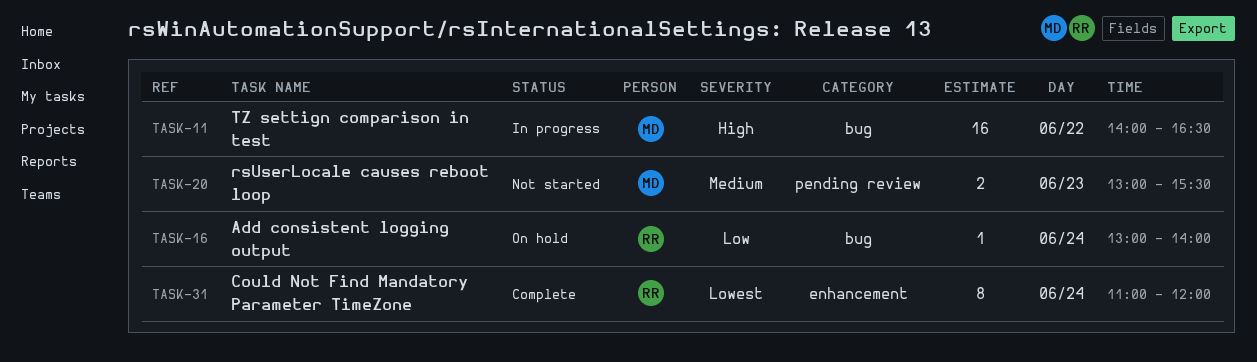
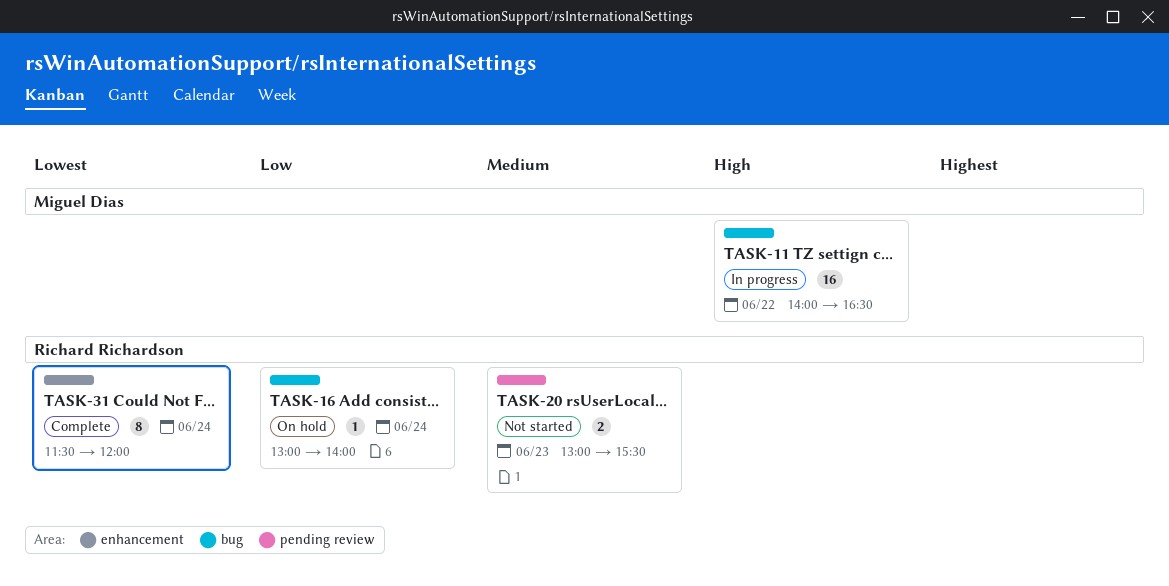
TASK-20, owner: Miguel Dias -> Richard Richardson
TASK-31, begins: 11:00 -> 11:30

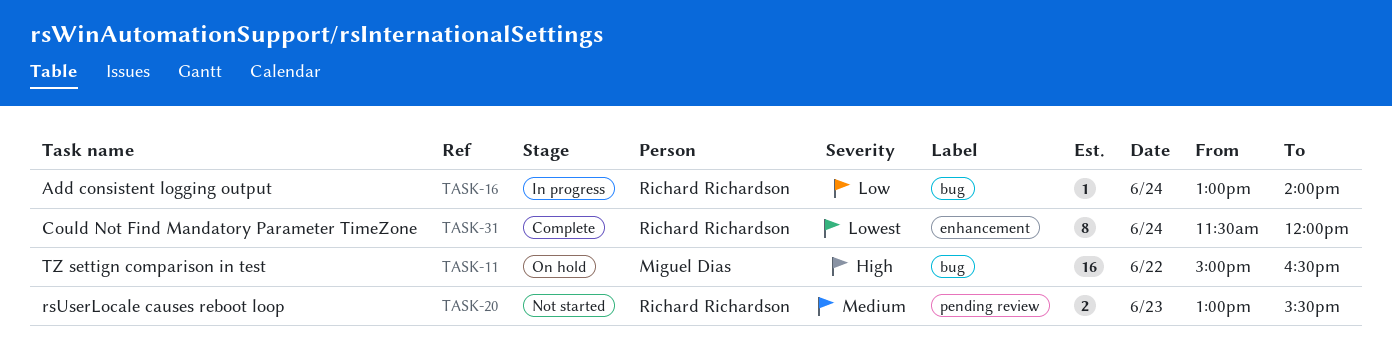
TASK-11, status: In progress -> On hold
TASK-11, begins: 14:00 -> 15:00
TASK-16, status: On hold -> In progress

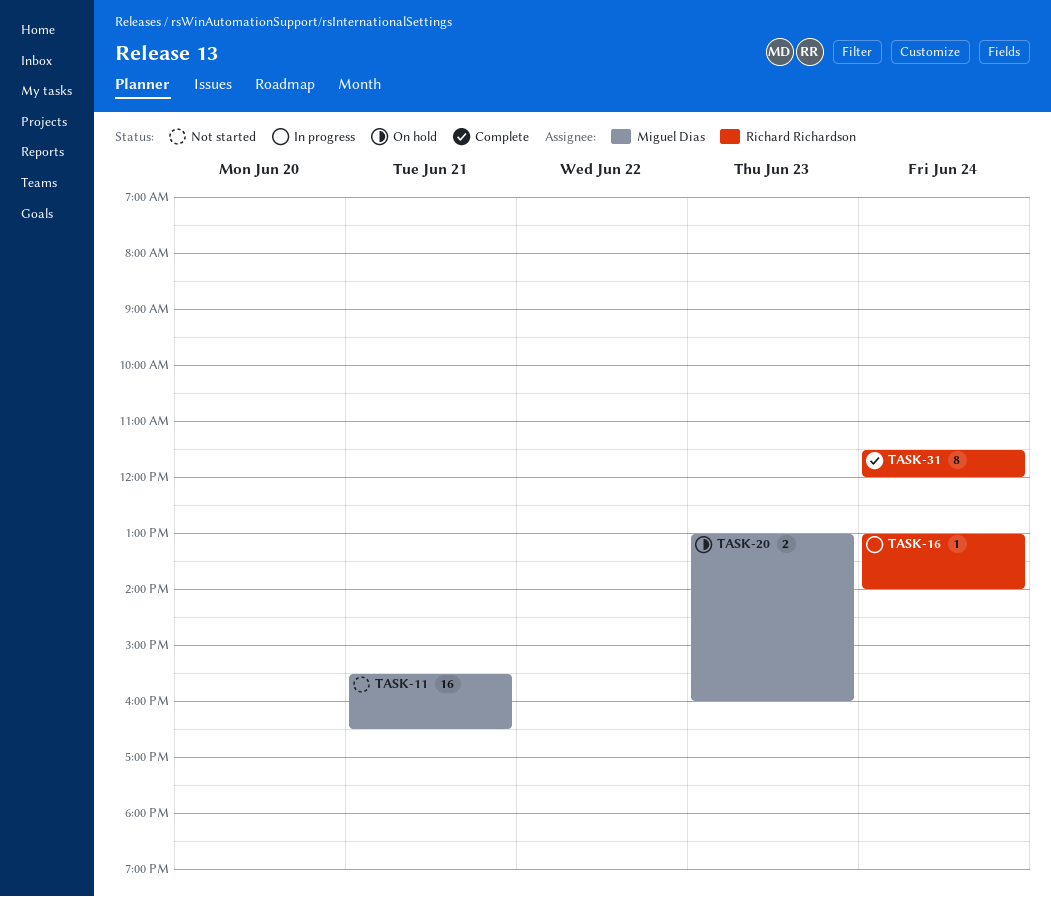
TASK-11, status: On hold -> Not started
TASK-11, day: Jun 22 -> Jun 21
TASK-11, begins: 15:00 -> 15:30
TASK-20, status: Not started -> On hold
TASK-20, owner: Richard Richardson -> Miguel Dias
TASK-20, ends: 15:30 -> 16:00

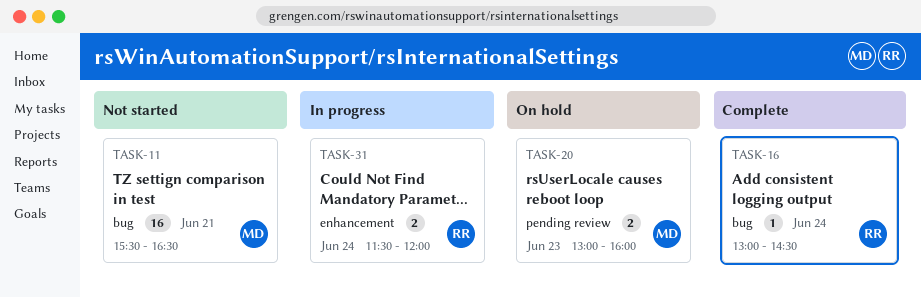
TASK-16, status: In progress -> Complete
TASK-16, ends: 14:00 -> 14:30
TASK-31, status: Complete -> In progress
TASK-31, estimate: 8 -> 2

